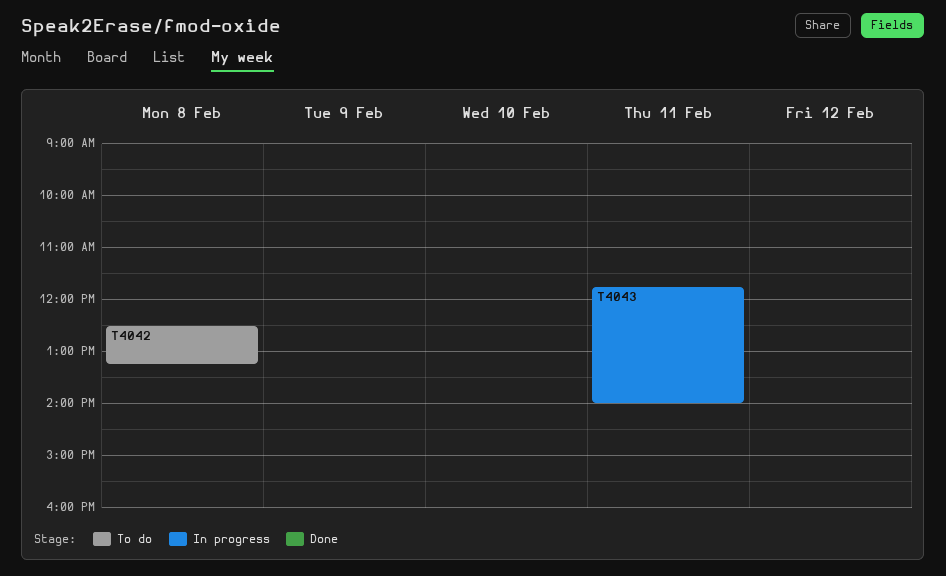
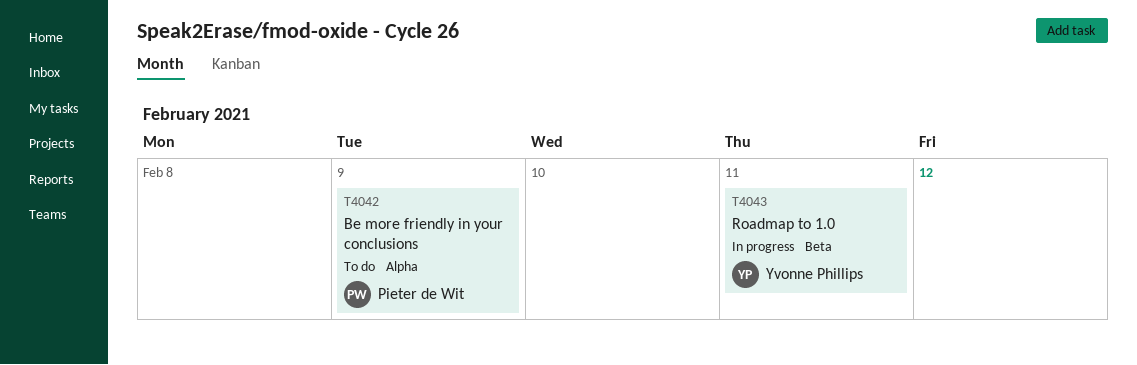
T4042, day: Feb 8 -> Feb 9

